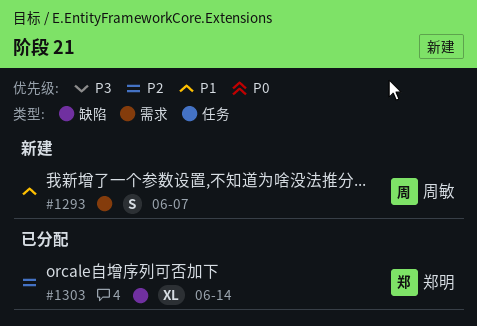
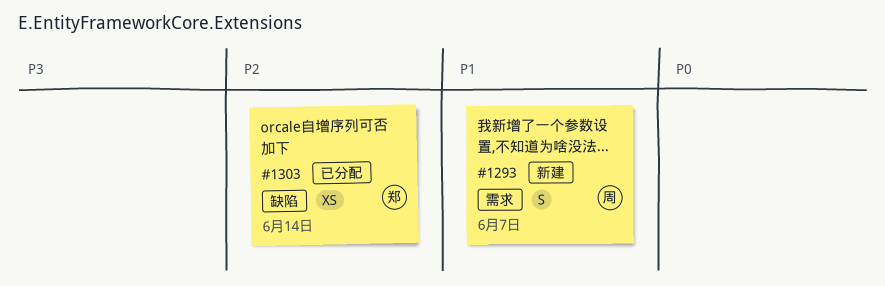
#1303, estimate: XL -> XS

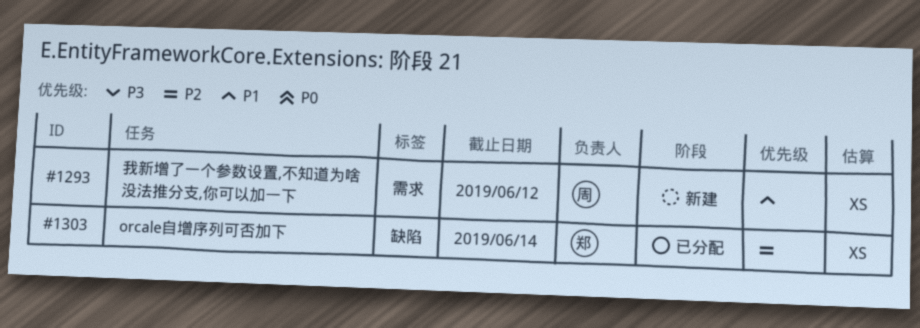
#1293, estimate: S -> XS
#1293, due: Jun 7 -> Jun 12

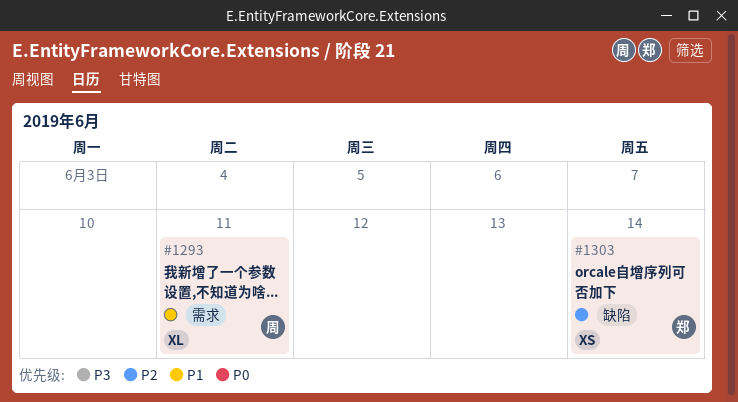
#1293, estimate: XS -> XL
#1293, due: Jun 12 -> Jun 11

